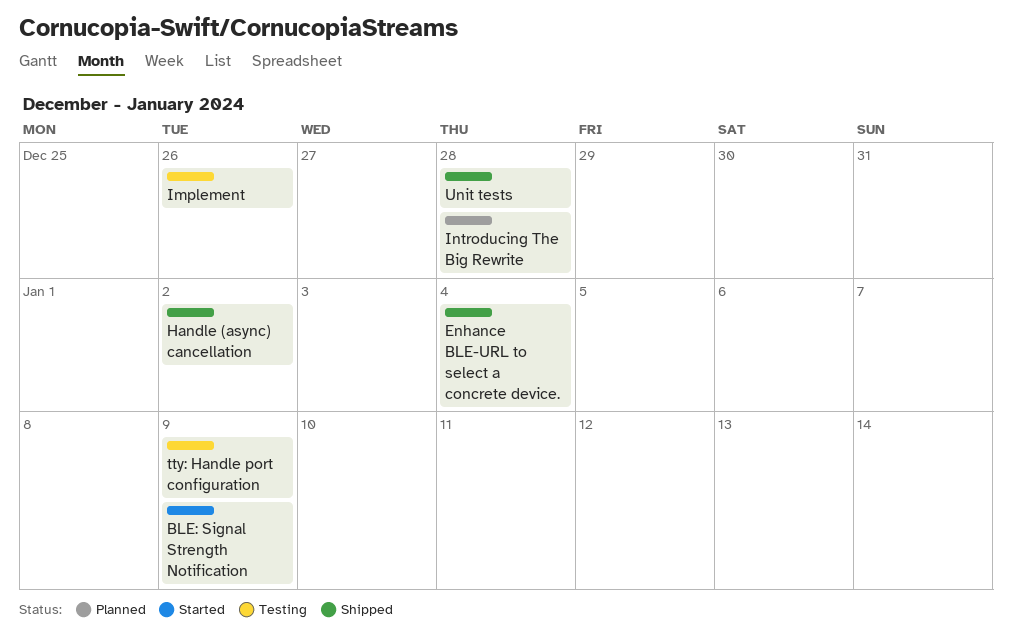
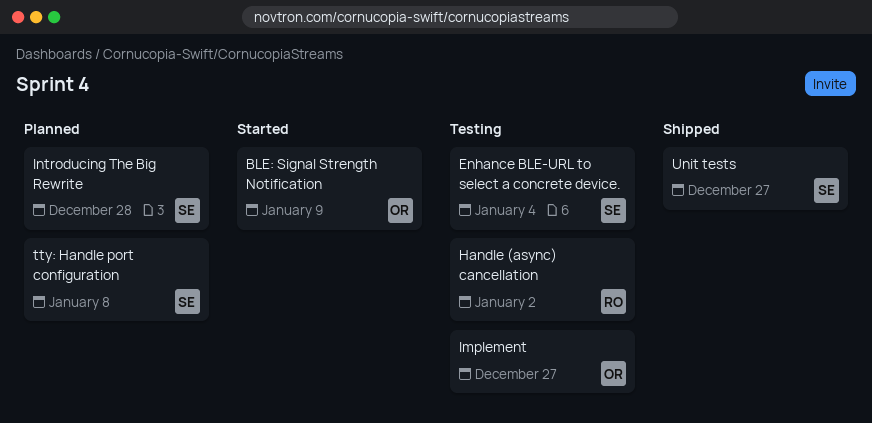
Enhance BLE-URL to select a concrete device., status: Shipped -> Testing
Handle (async) cancellation, status: Shipped -> Testing
Implement, due: Dec 26 -> Dec 27
tty: Handle port configuration, status: Testing -> Planned
tty: Handle port configuration, due: Jan 9 -> Jan 8
Unit tests, due: Dec 28 -> Dec 27

